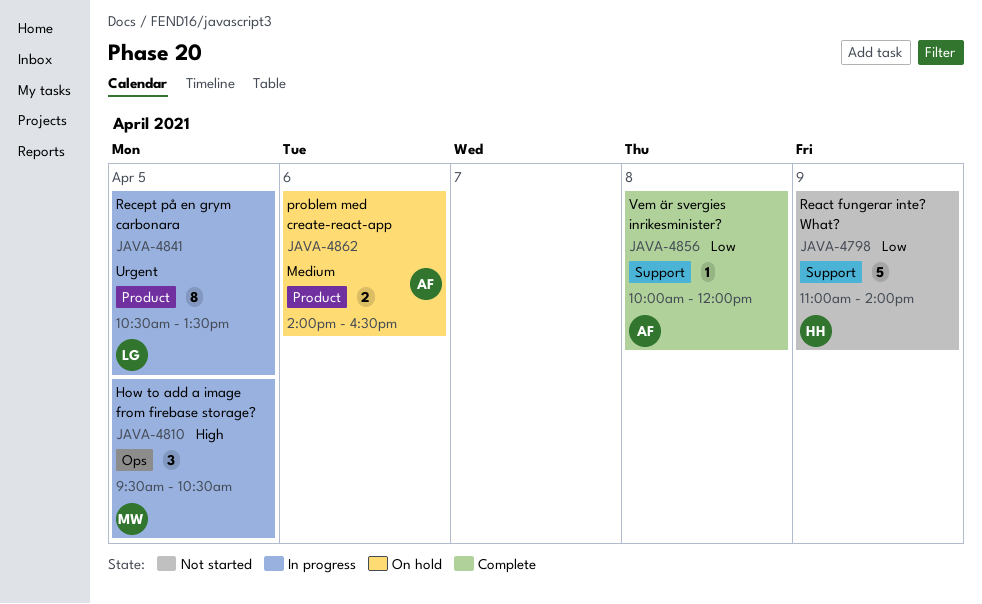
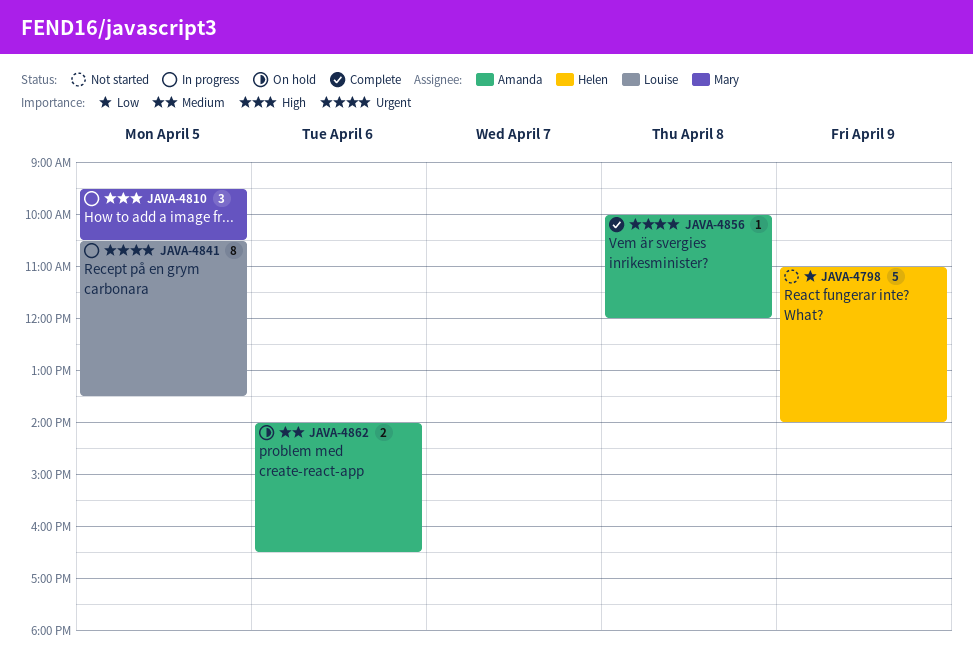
JAVA-4856, priority: Low -> Urgent

